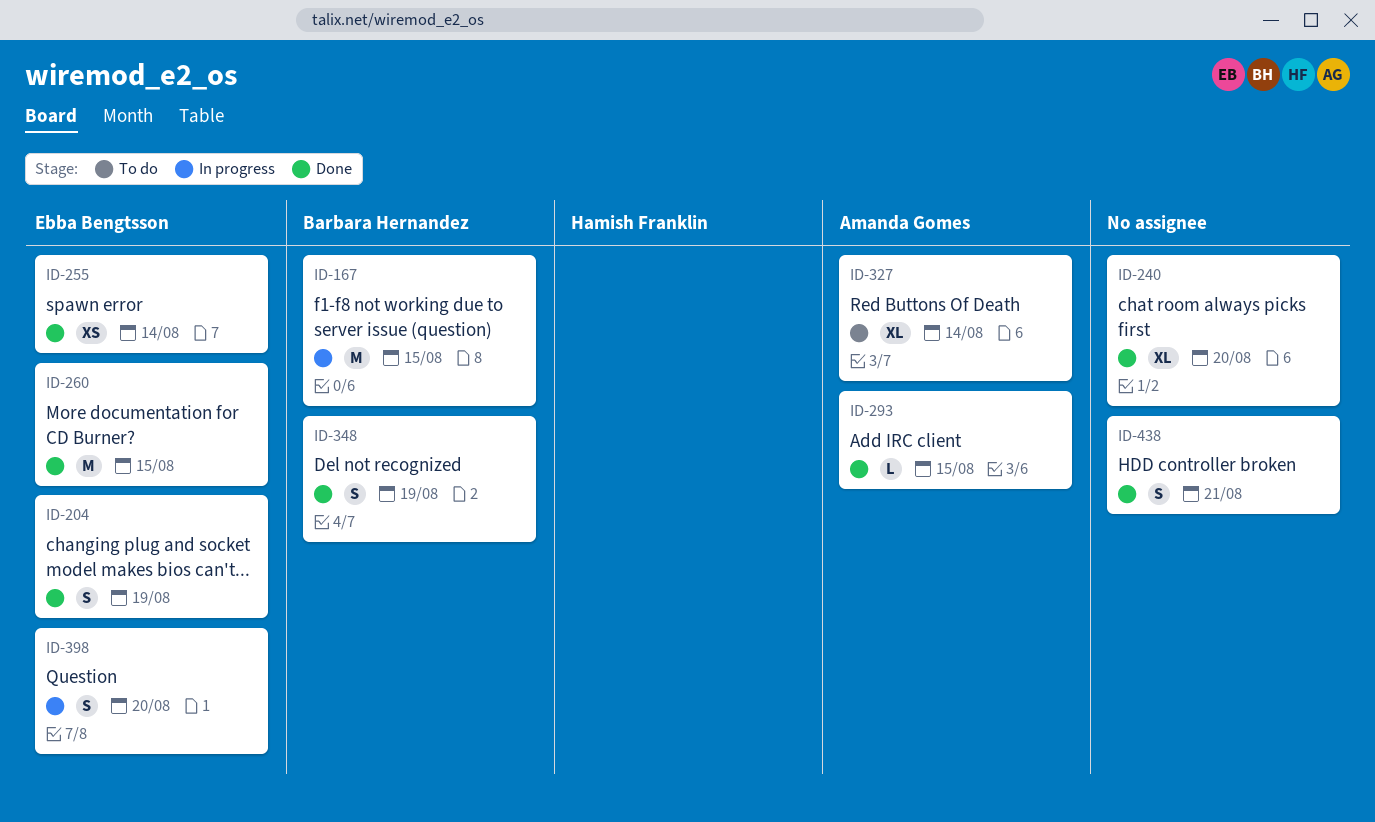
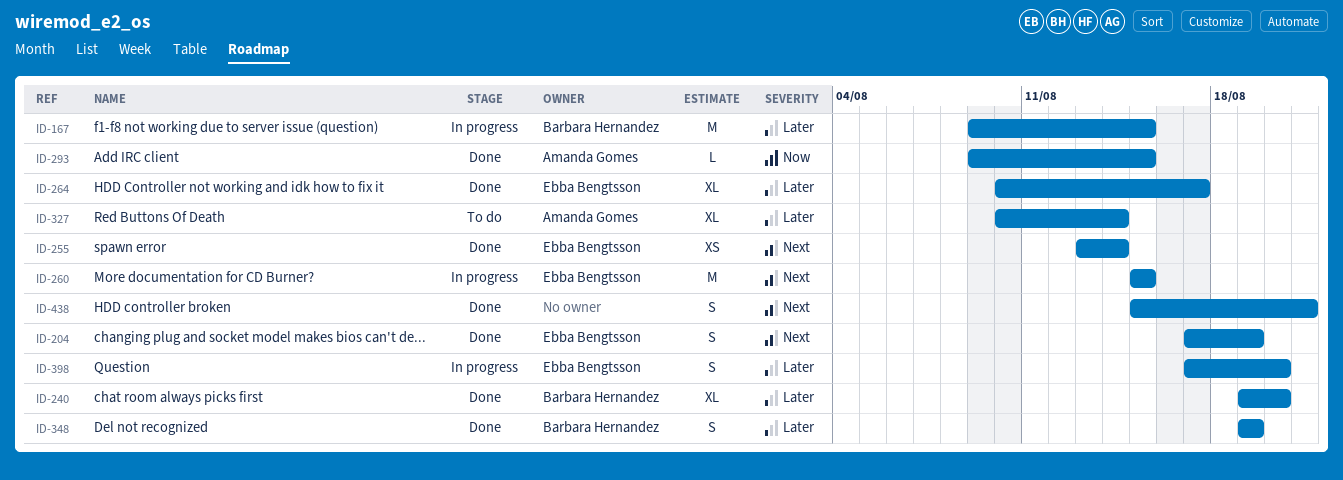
ID-240, owner: none -> Barbara Hernandez
ID-260, status: Done -> In progress
ID-264: none -> present

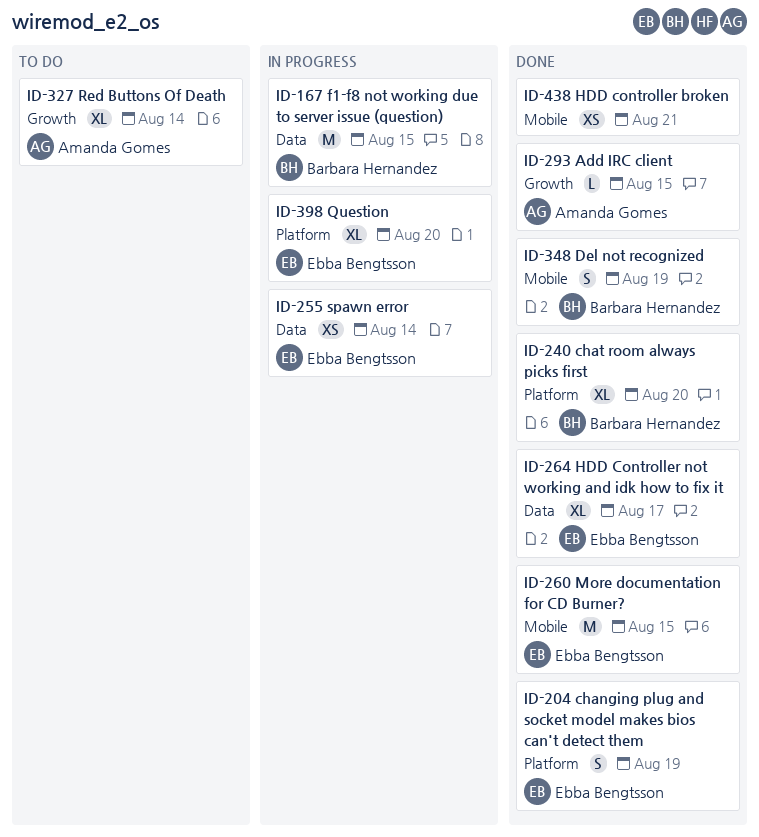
ID-255, status: Done -> In progress
ID-260, status: In progress -> Done
ID-398, estimate: S -> XL
ID-438, estimate: S -> XS

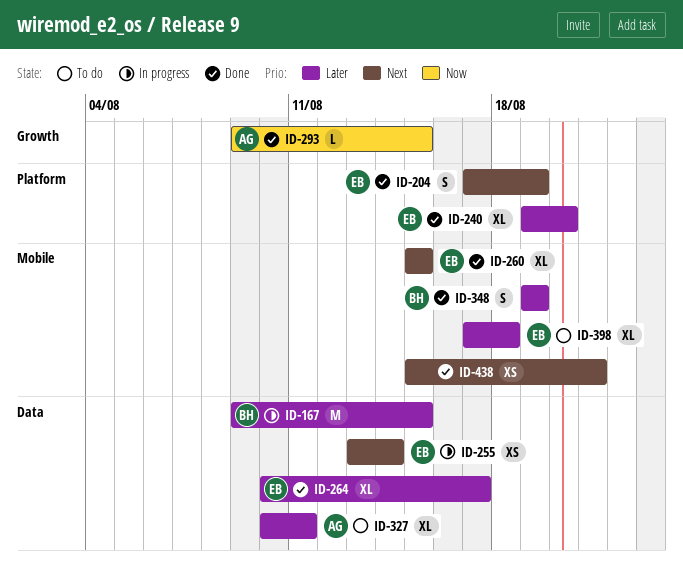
ID-240, owner: Barbara Hernandez -> Ebba Bengtsson
ID-260, estimate: M -> XL
ID-327, label: Growth -> Data
ID-327, due: Aug 14 -> Aug 11
ID-398, status: In progress -> To do
ID-398, label: Platform -> Mobile
ID-398, due: Aug 20 -> Aug 18

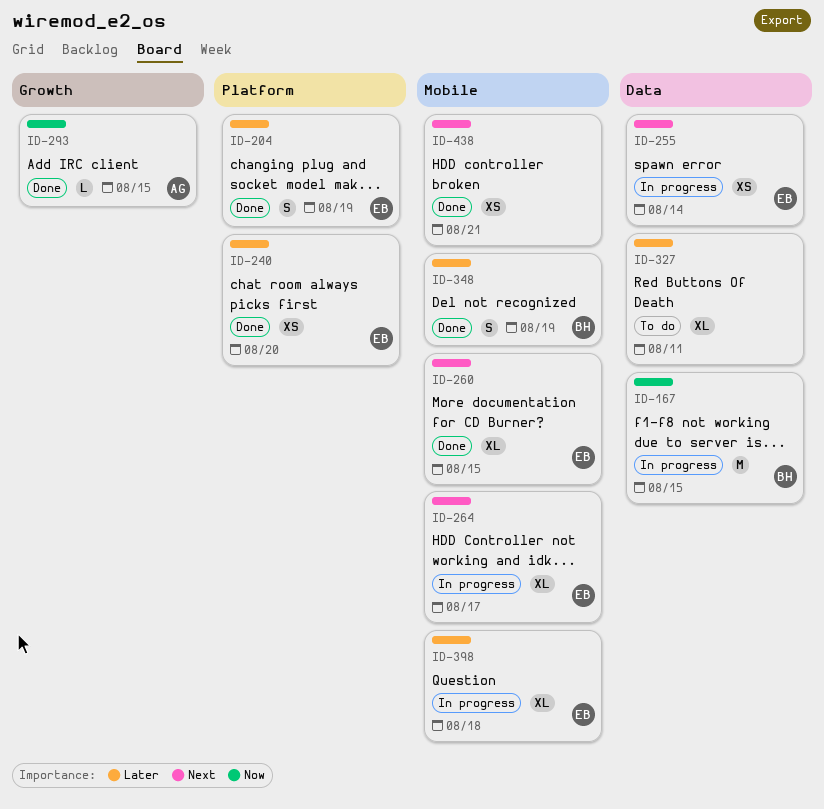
ID-167, priority: Later -> Now
ID-204, priority: Next -> Later
ID-240, estimate: XL -> XS
ID-264, status: Done -> In progress
ID-264, priority: Later -> Next
ID-264, label: Data -> Mobile
ID-327, owner: AG -> none
ID-398, status: To do -> In progress

